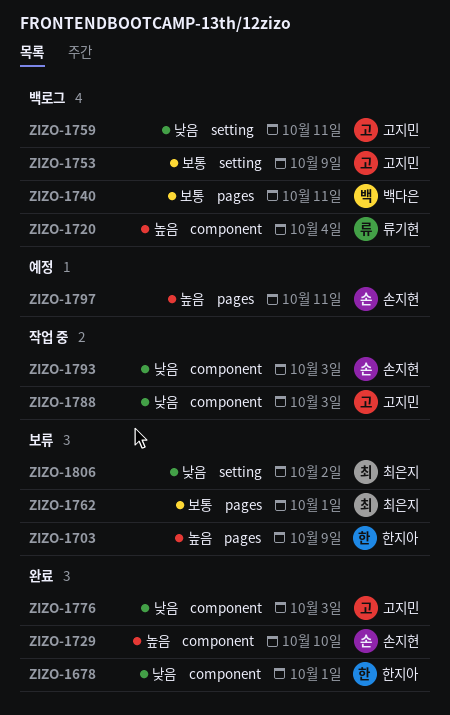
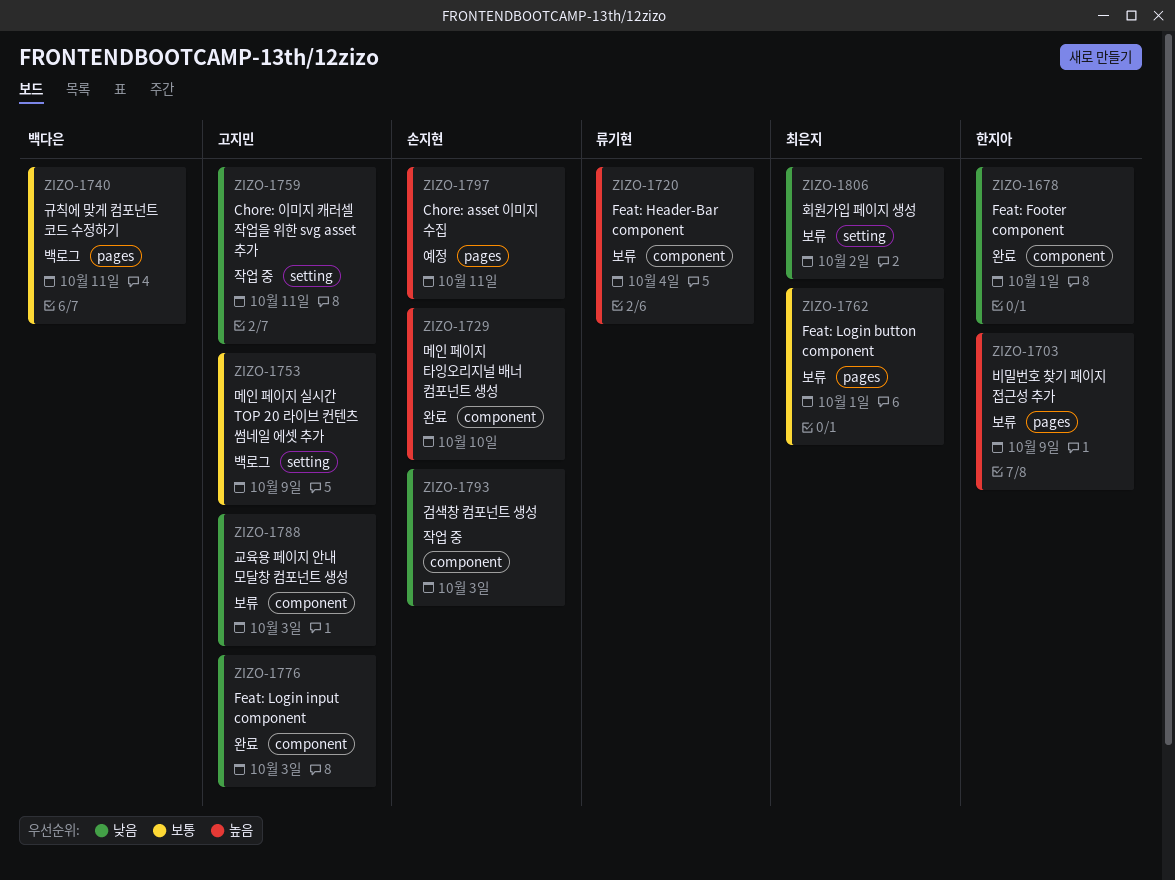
ZIZO-1720, status: 백로그 -> 보류
ZIZO-1759, status: 백로그 -> 작업 중
ZIZO-1788, status: 작업 중 -> 보류

